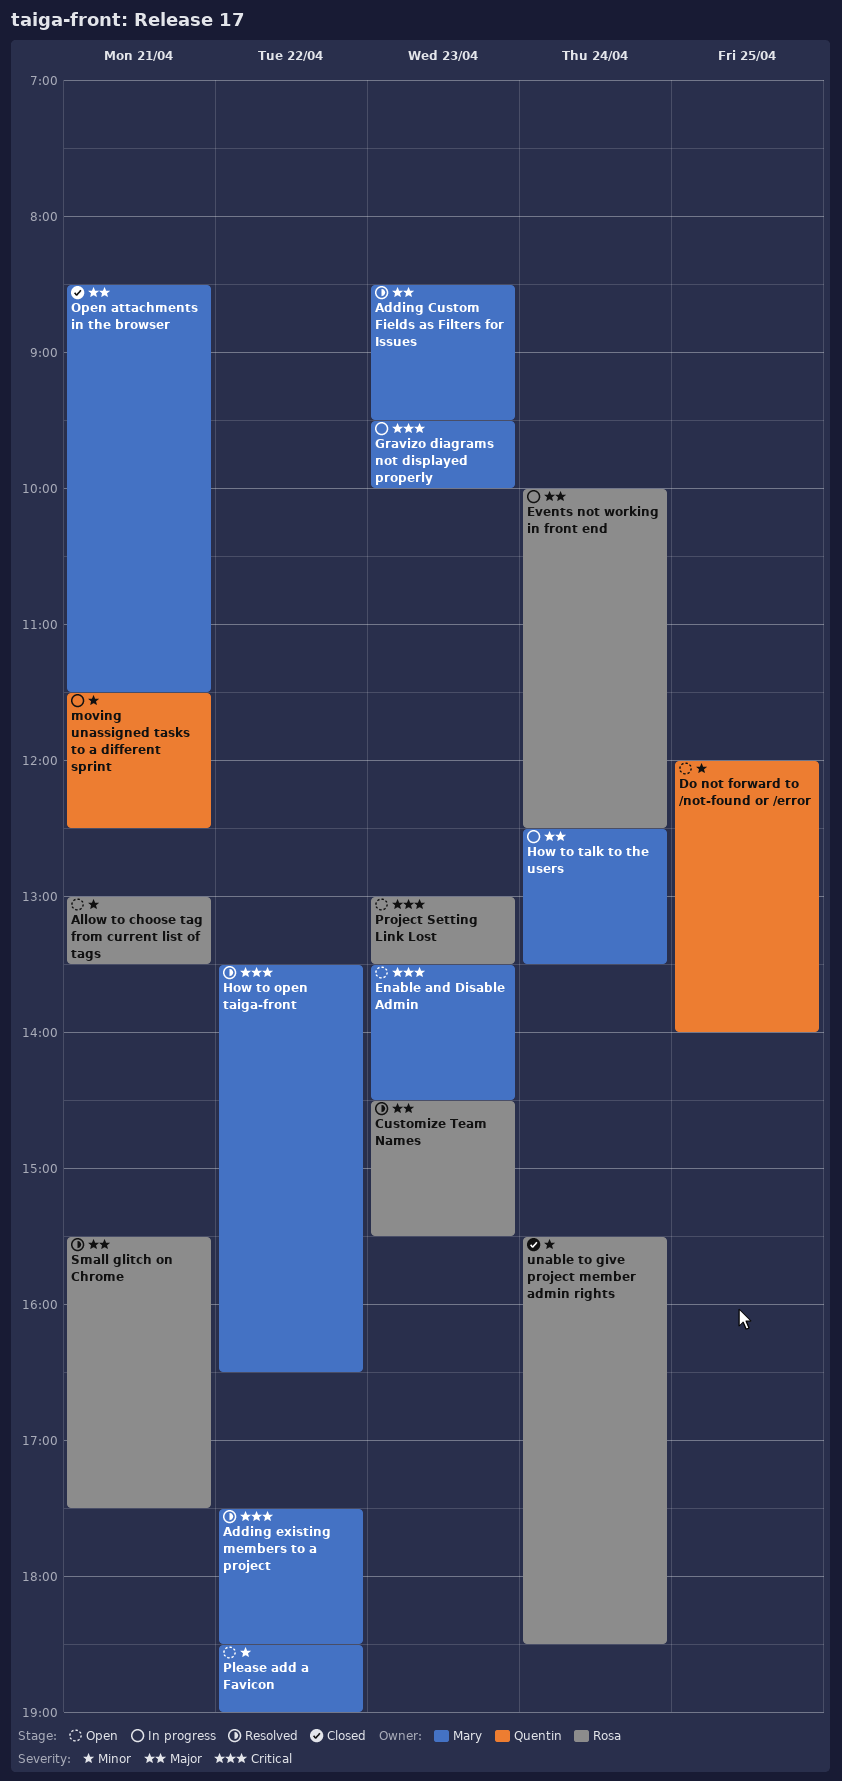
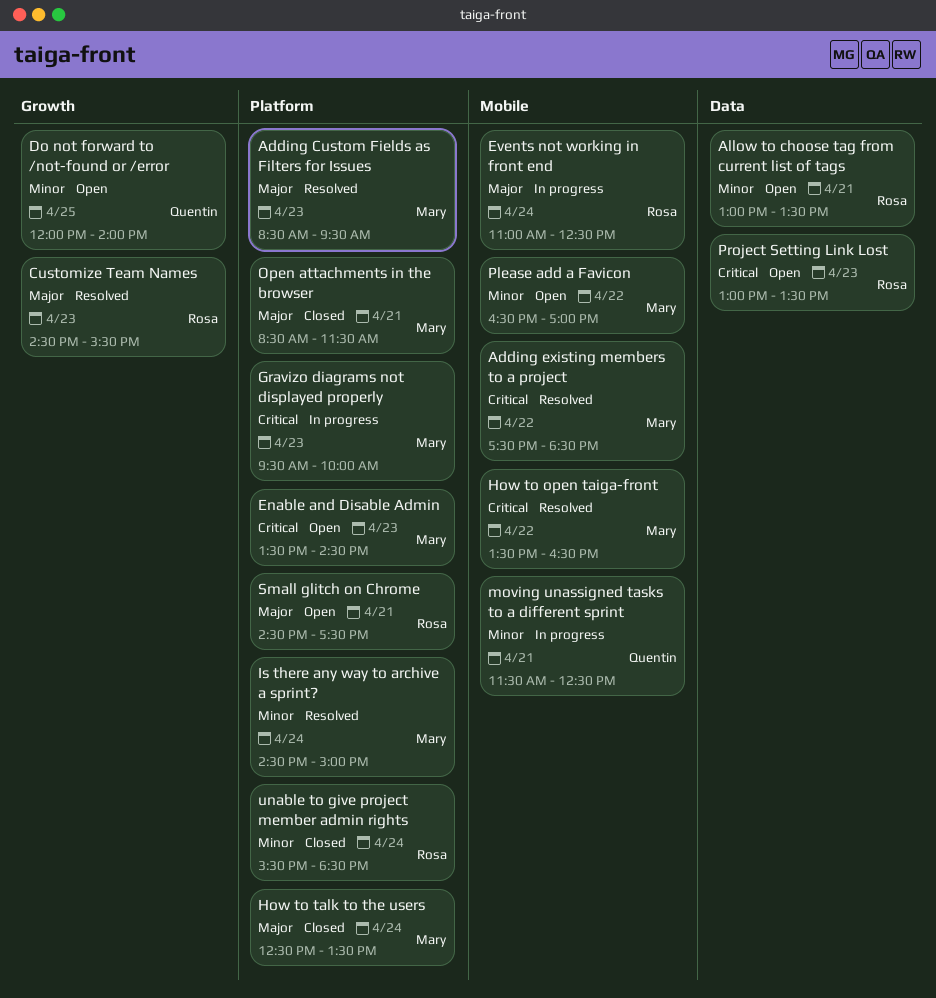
Events not working in front end, begins: 10:00 -> 11:00
How to talk to the users, status: In progress -> Closed
Is there any way to archive a sprint?: none -> present
Please add a Favicon, begins: 18:30 -> 16:30
Please add a Favicon, ends: 19:00 -> 17:00
Small glitch on Chrome, status: Resolved -> Open
Small glitch on Chrome, begins: 15:30 -> 14:30

